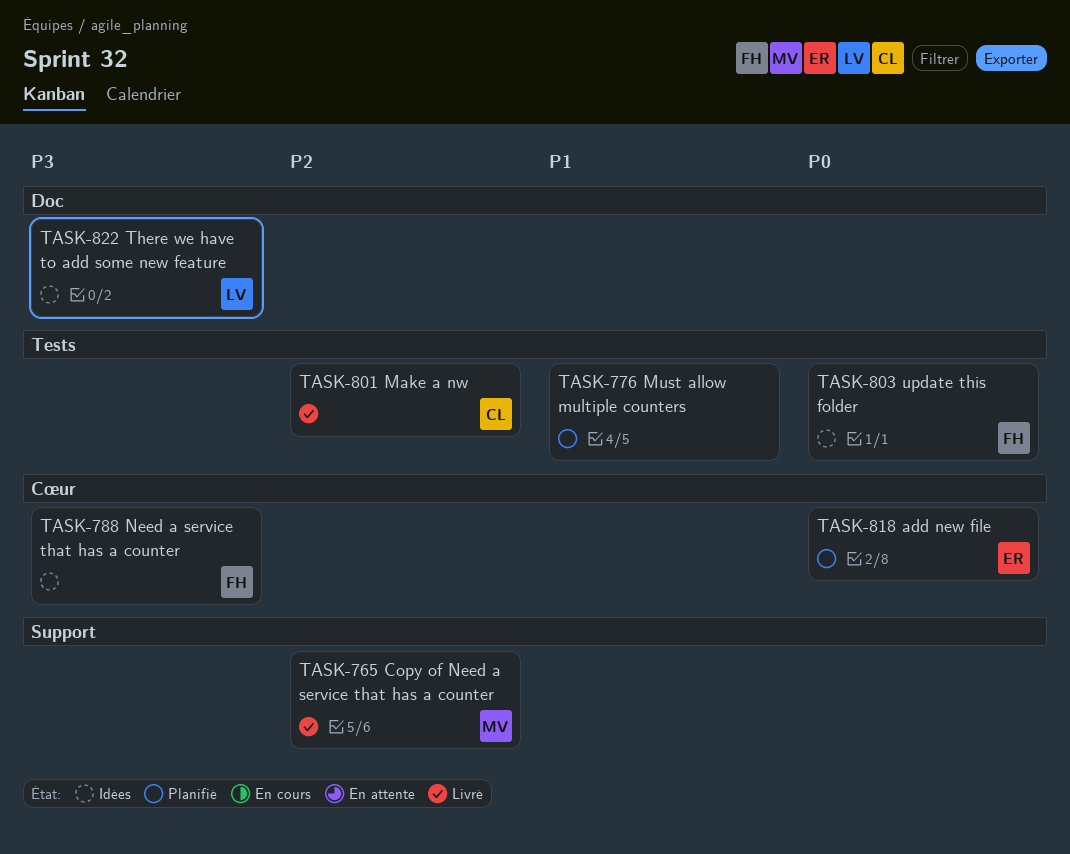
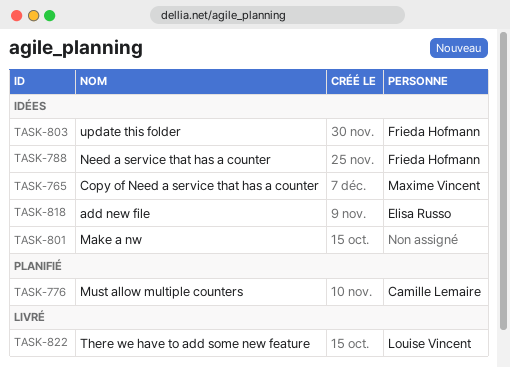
TASK-765, status: Livré -> Idées
TASK-776, owner: none -> Camille Lemaire
TASK-801, status: Livré -> Idées
TASK-801, owner: Camille Lemaire -> none
TASK-818, status: Planifié -> Idées
TASK-822, status: Idées -> Livré

